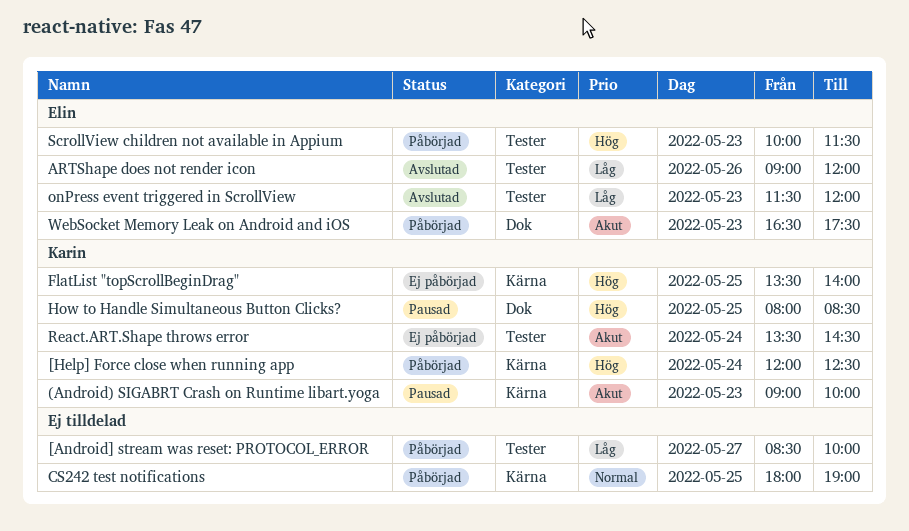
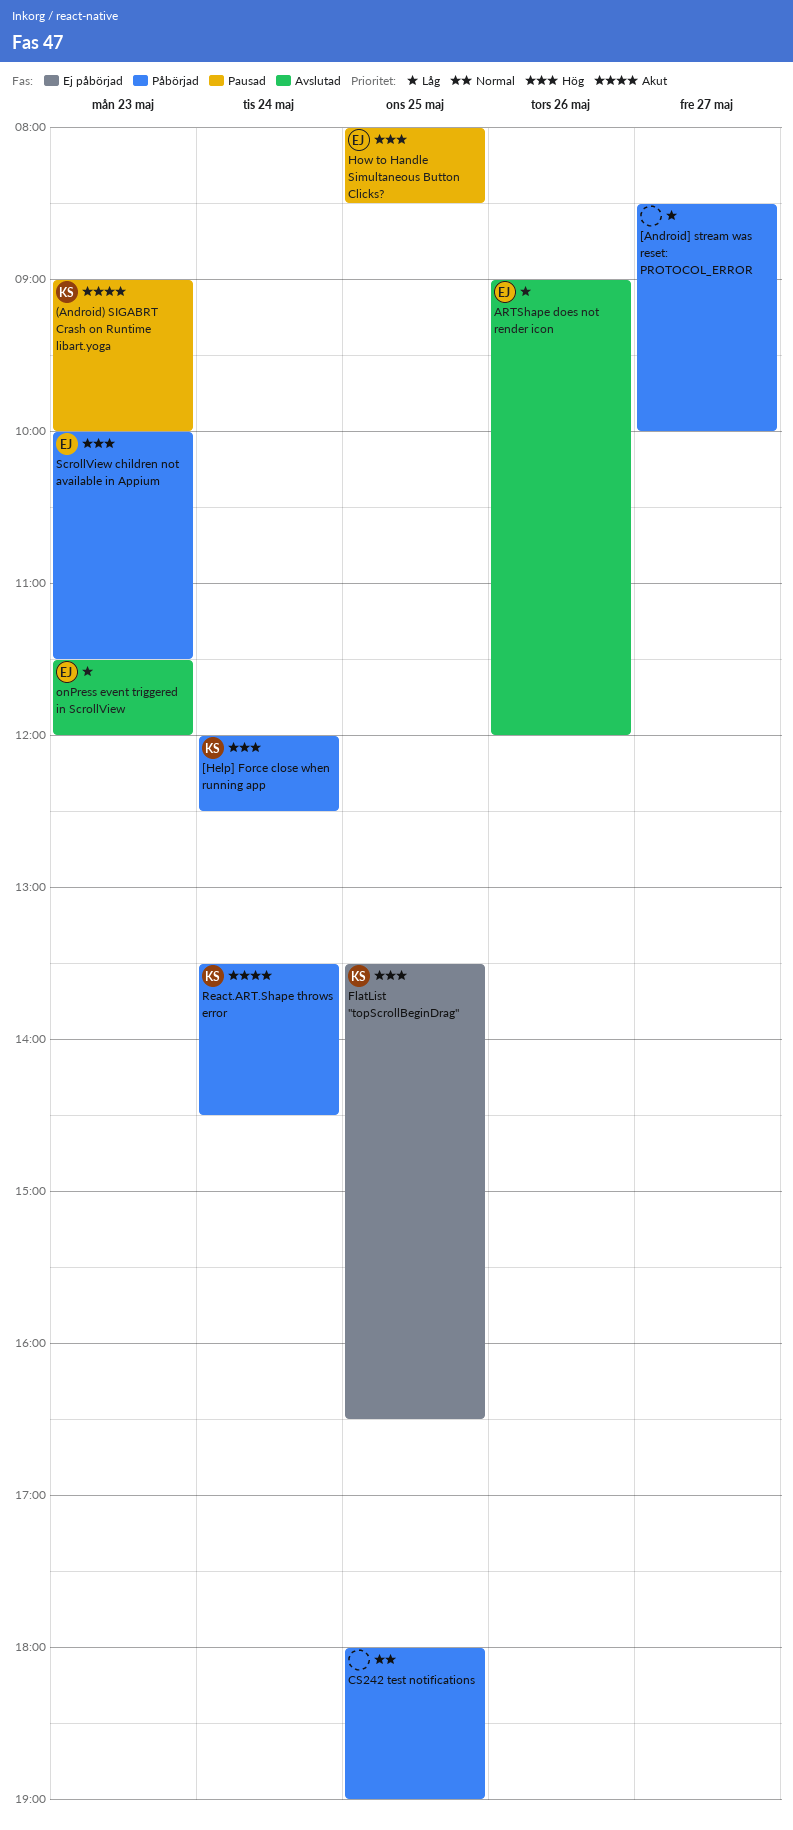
FlatList "topScrollBeginDrag", ends: 14:00 -> 16:30
How to Handle Simultaneous Button Clicks?, owner: Karin -> Elin
React.ART.Shape throws error, status: Ej påbörjad -> Påbörjad
WebSocket Memory Leak on Android and iOS: present -> none

